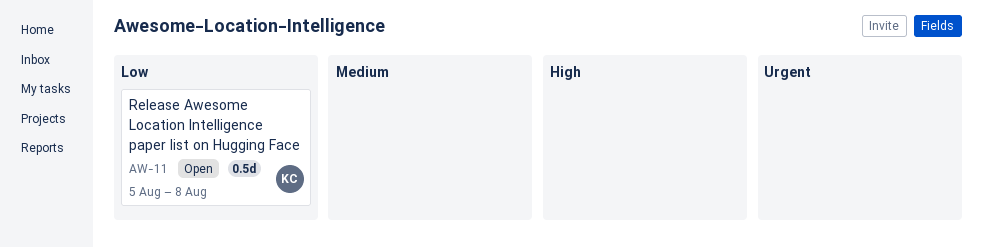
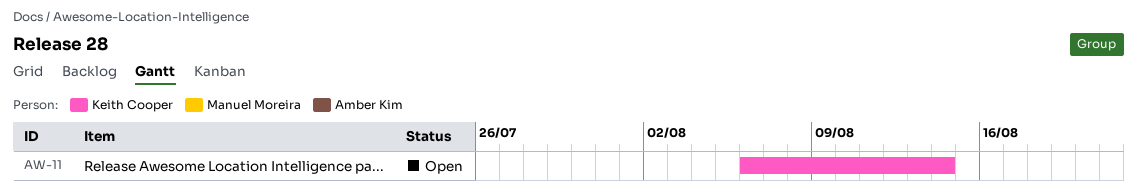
AW-11, start: Aug 5 -> Aug 6
AW-11, due: Aug 8 -> Aug 14

